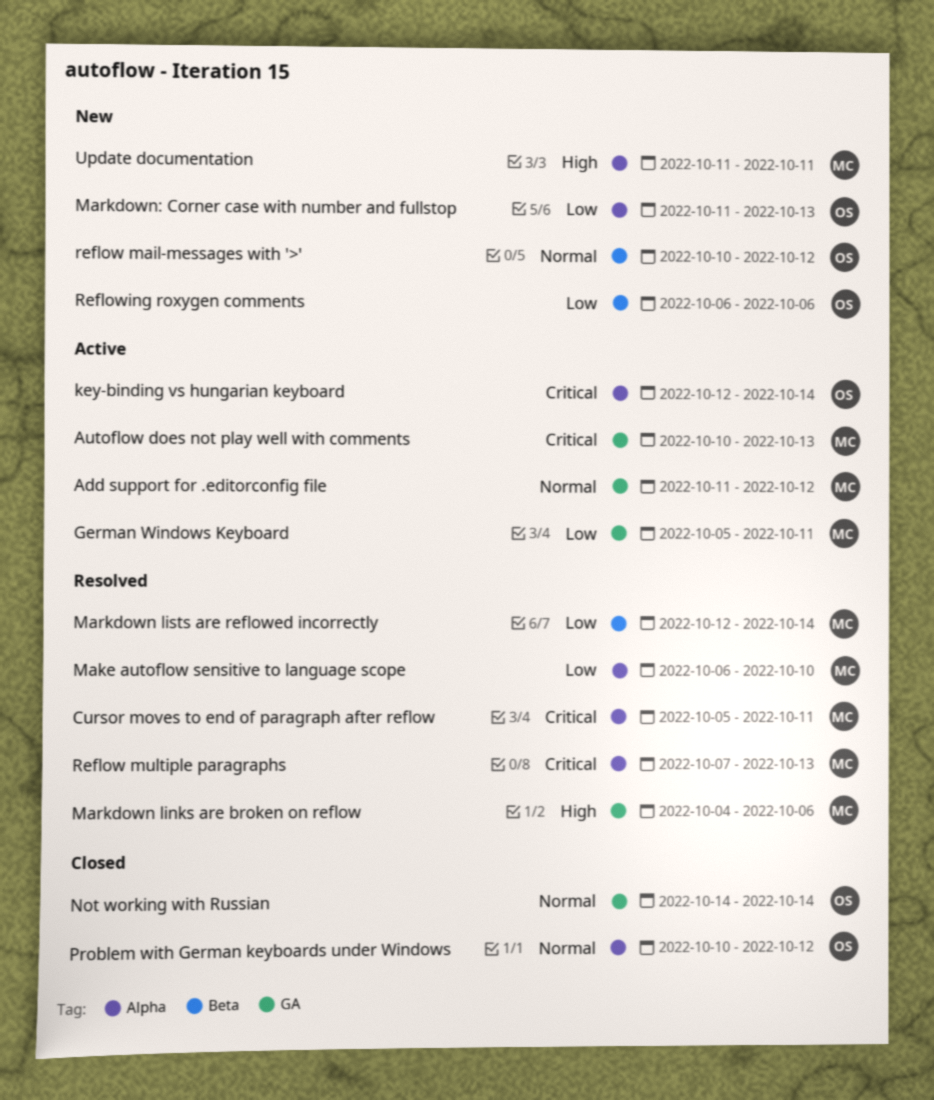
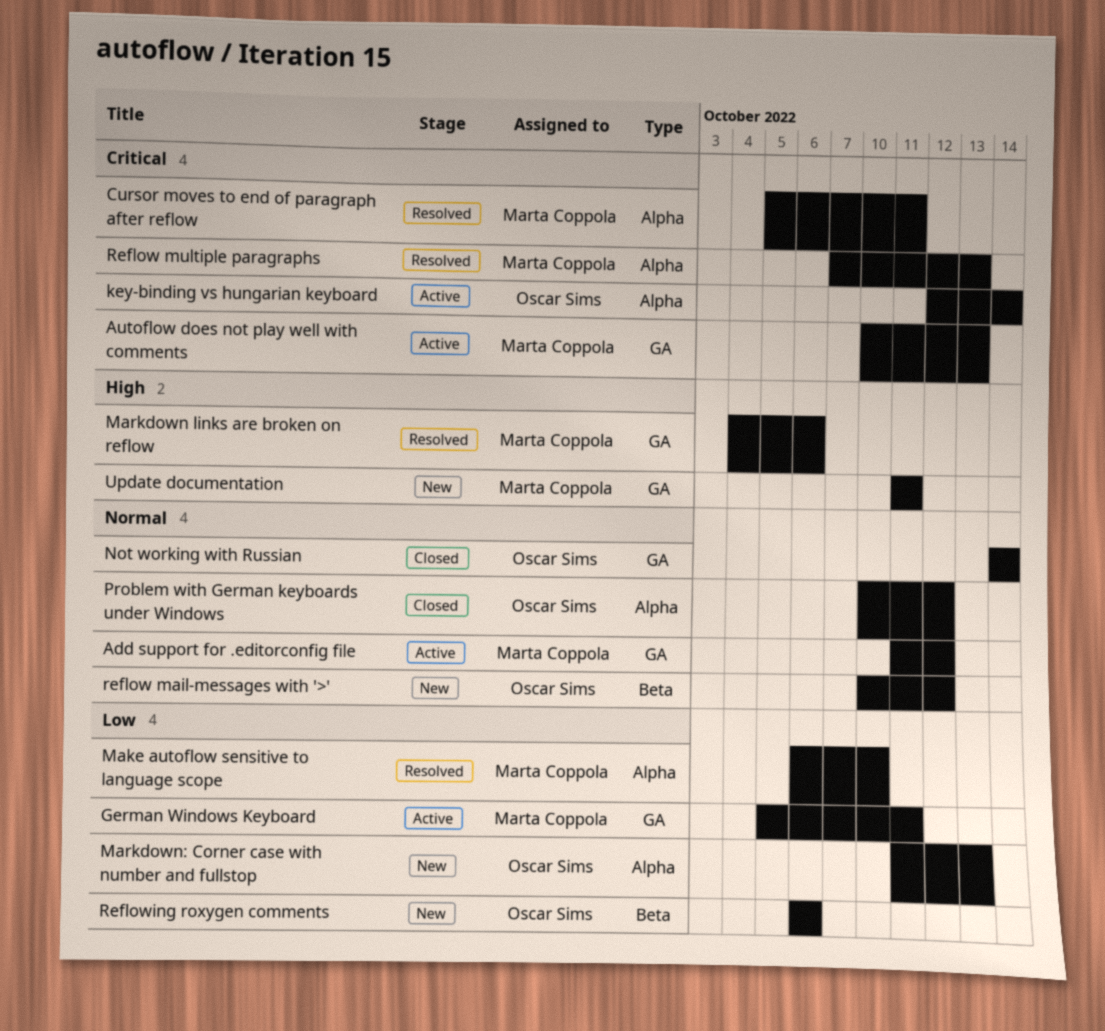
Markdown lists are reflowed incorrectly: present -> none
Update documentation, label: Alpha -> GA

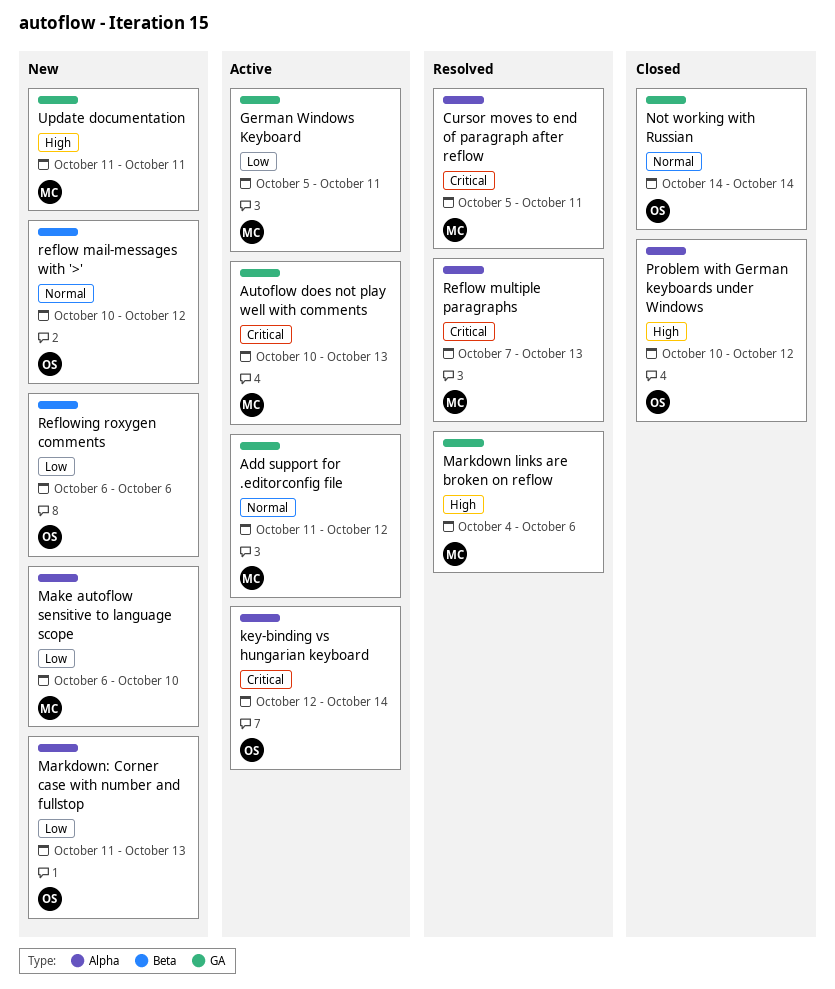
Make autoflow sensitive to language scope, status: Resolved -> New
Problem with German keyboards under Windows, priority: Normal -> High

